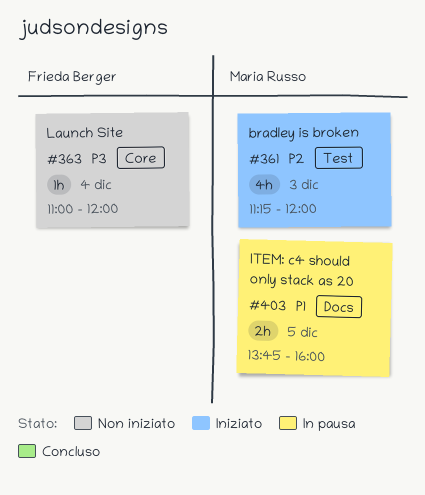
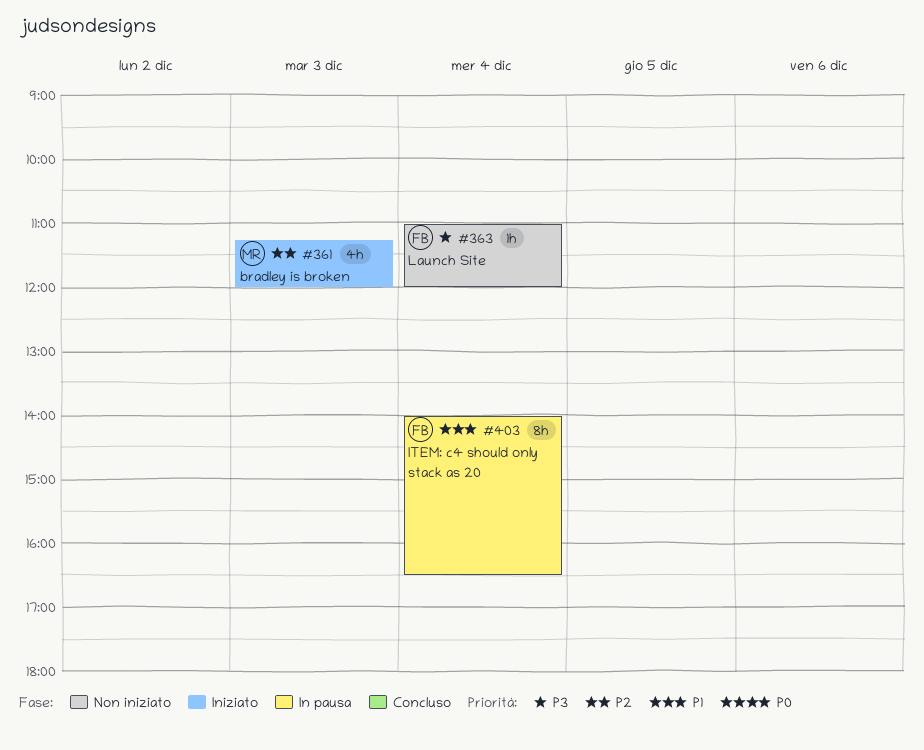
#403, owner: Maria Russo -> Frieda Berger
#403, estimate: 2h -> 8h
#403, day: Dec 5 -> Dec 4
#403, begins: 13:45 -> 14:00
#403, ends: 16:00 -> 16:30

